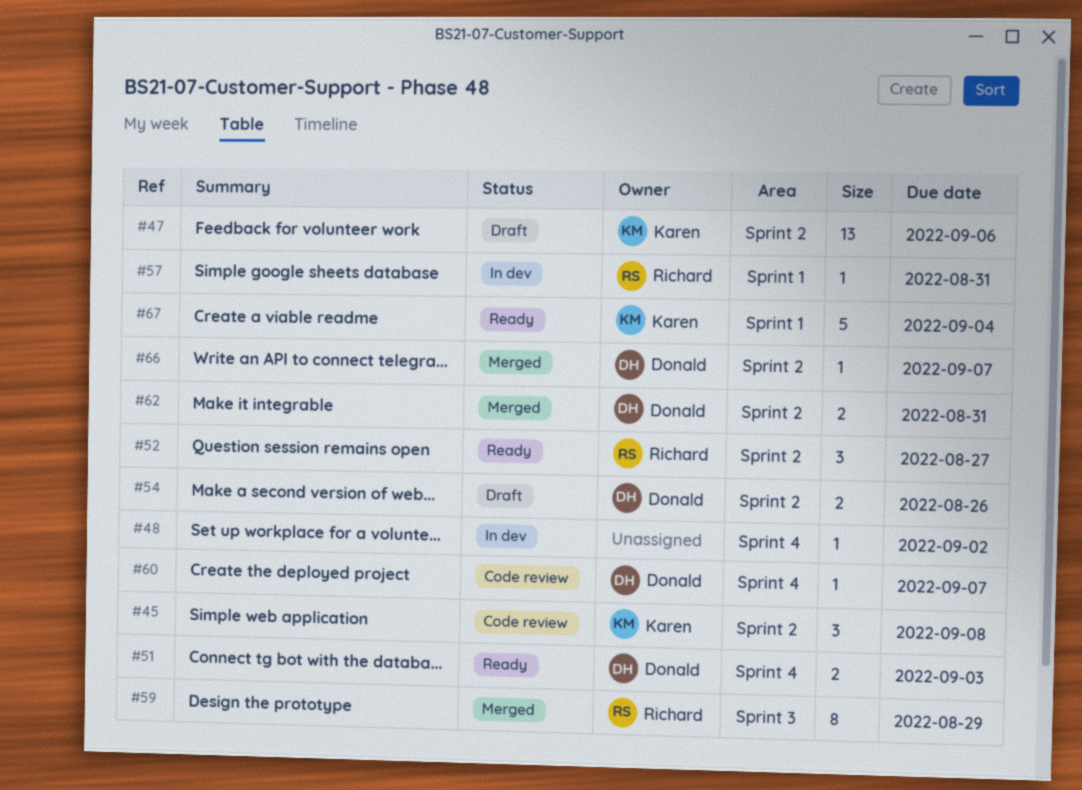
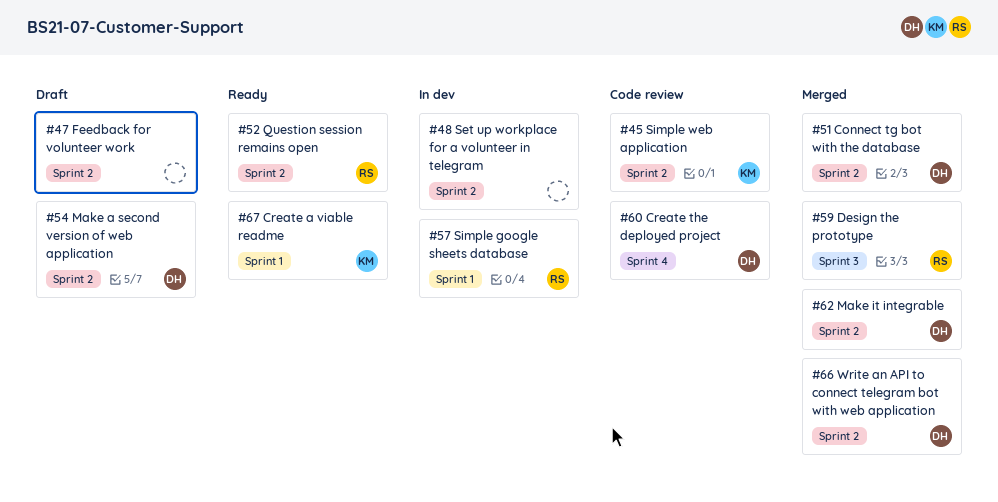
#47, owner: Karen -> none
#48, label: Sprint 4 -> Sprint 2
#51, status: Ready -> Merged
#51, label: Sprint 4 -> Sprint 2

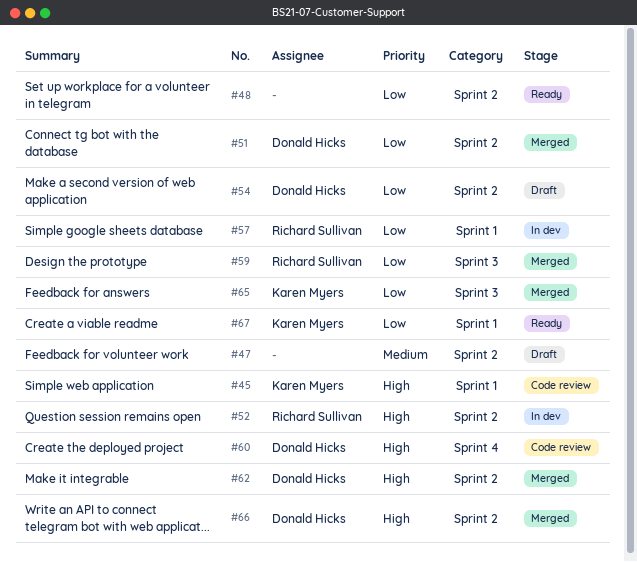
#45, label: Sprint 2 -> Sprint 1
#48, status: In dev -> Ready
#52, status: Ready -> In dev
#65: none -> present

